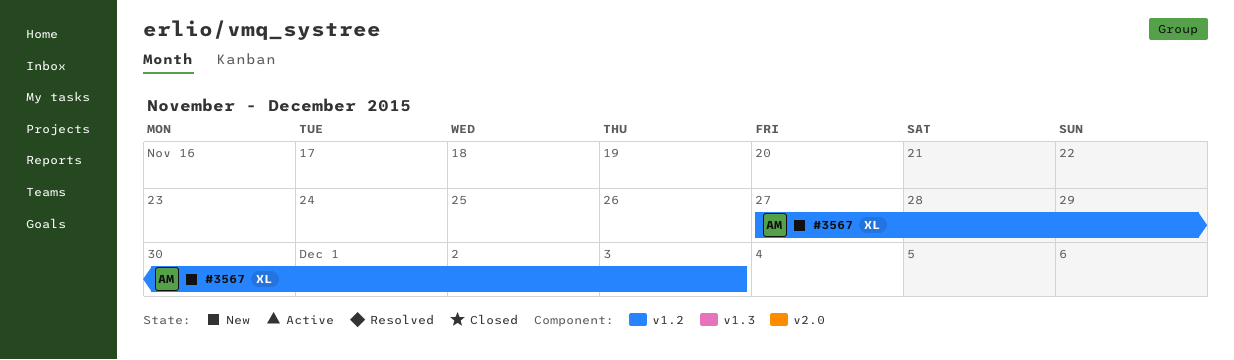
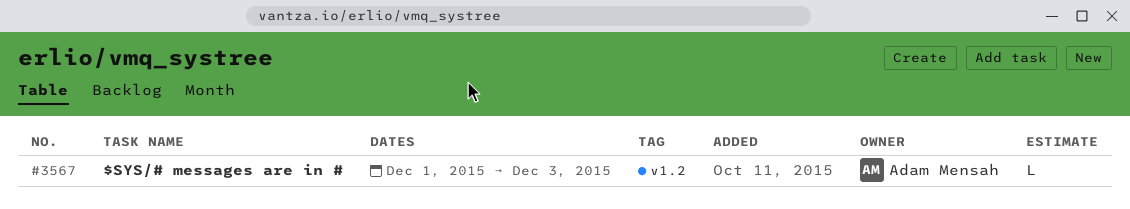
#3567, estimate: XL -> L
#3567, start: Nov 27 -> Dec 1

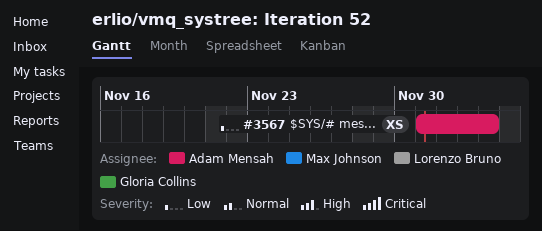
#3567, estimate: L -> XS
#3567, due: Dec 3 -> Dec 4

